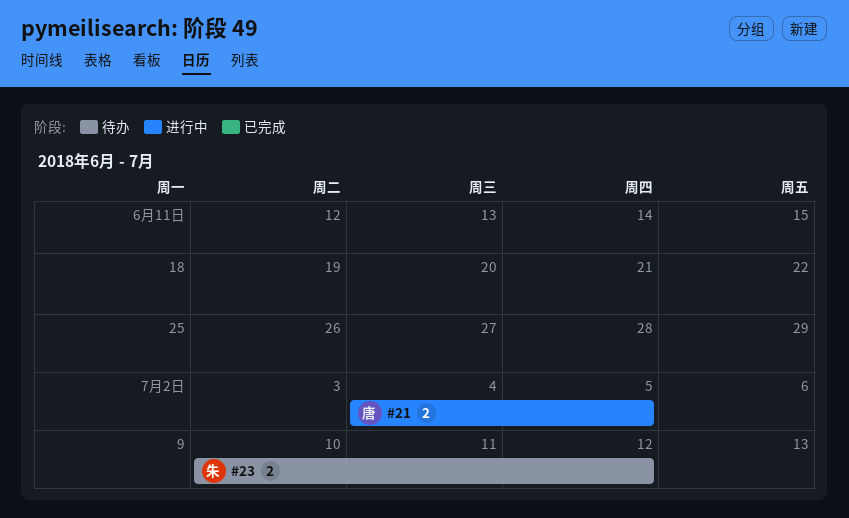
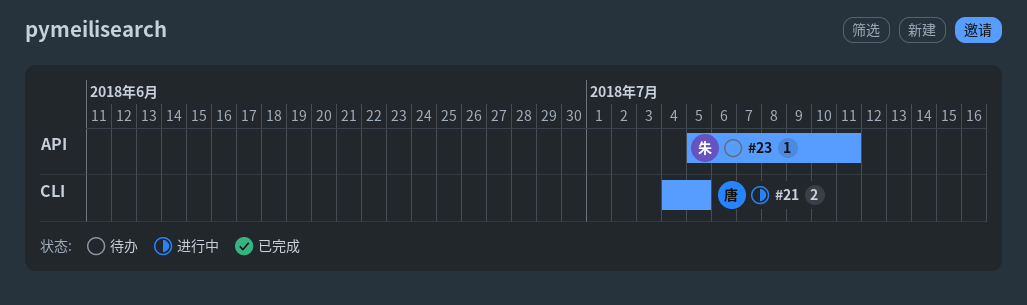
#23, estimate: 2 -> 1
#23, start: Jul 10 -> Jul 5
#23, due: Jul 12 -> Jul 11

